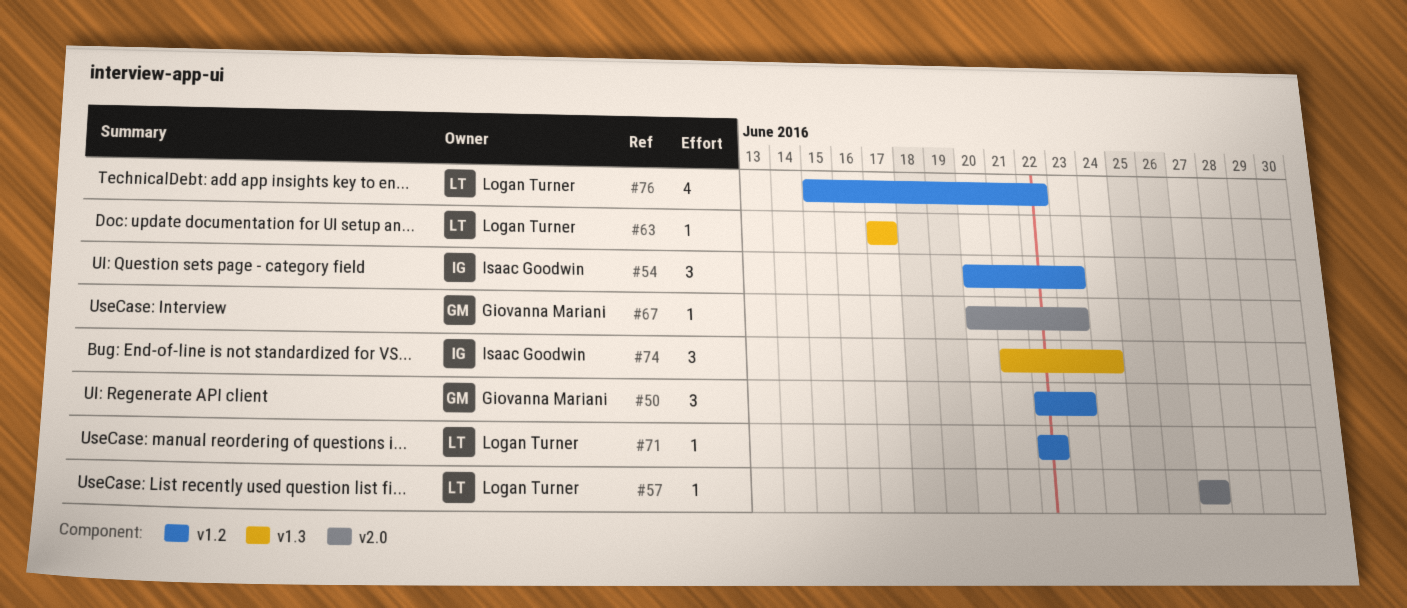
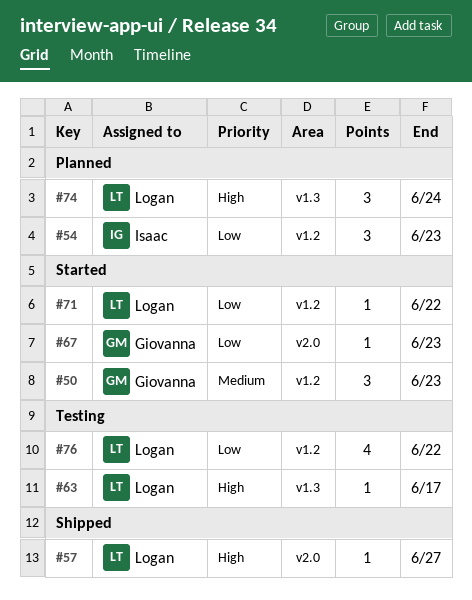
#74, owner: Isaac Goodwin -> Logan Turner

